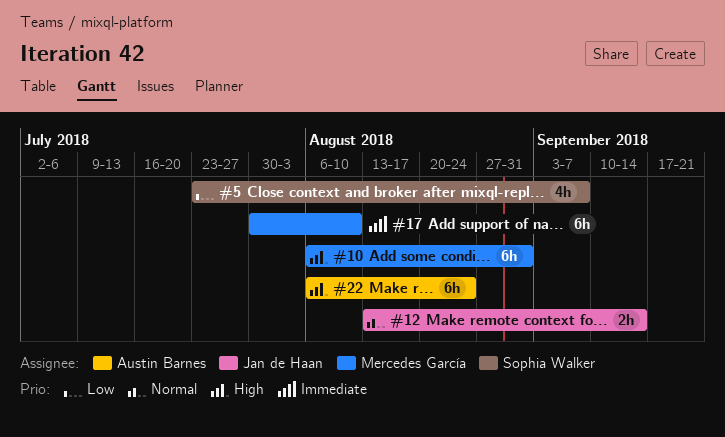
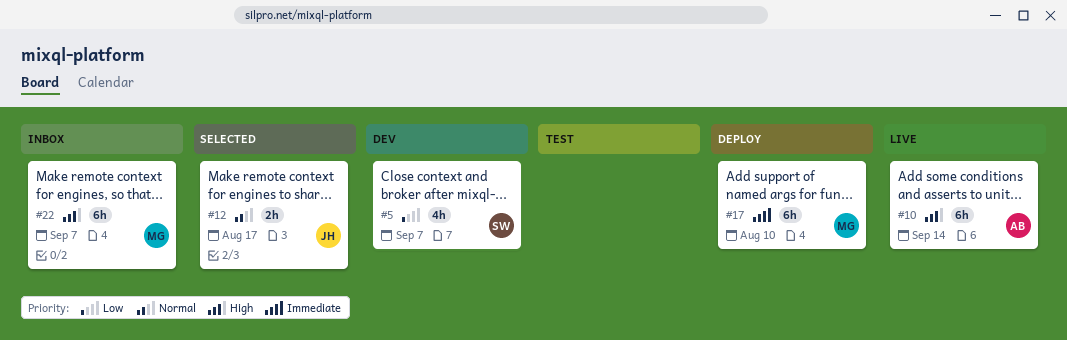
#10, owner: Mercedes García -> Austin Barnes
#10, due: Aug 31 -> Sep 14
#12, due: Sep 14 -> Aug 17
#22, owner: Austin Barnes -> Mercedes García
#22, due: Aug 24 -> Sep 7

